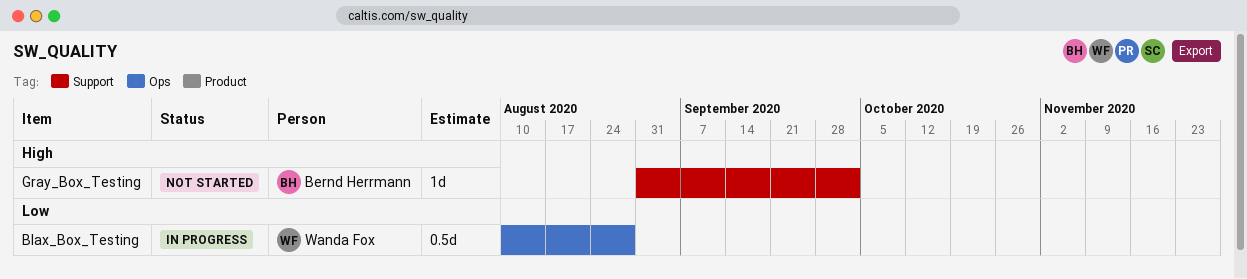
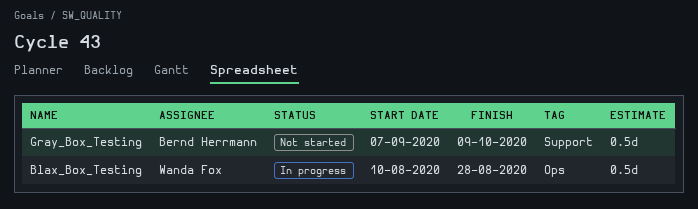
Gray_Box_Testing, estimate: 1d -> 0.5d
Gray_Box_Testing, start: Aug 31 -> Sep 7
Gray_Box_Testing, due: Oct 2 -> Oct 9

